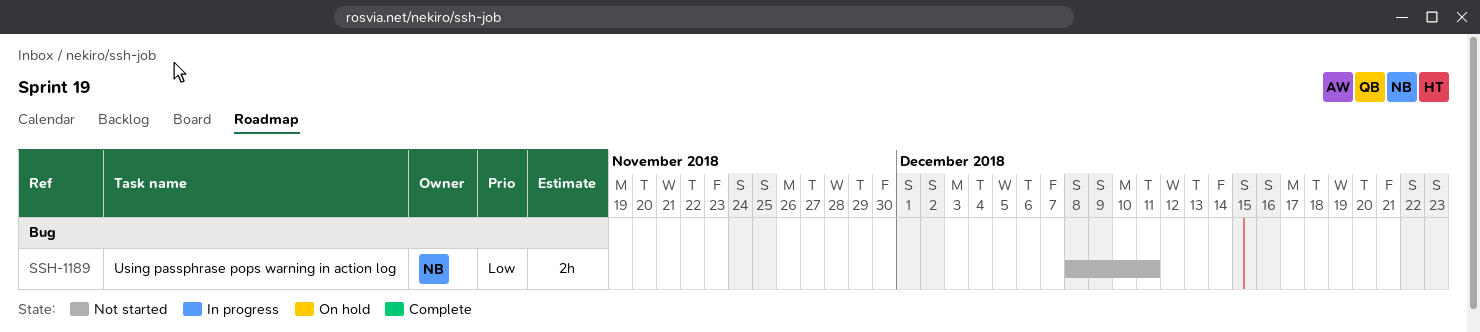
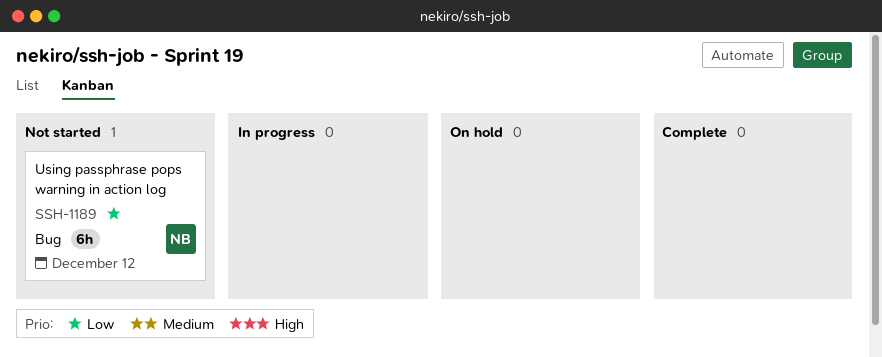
SSH-1189, estimate: 2h -> 6h
SSH-1189, due: Dec 11 -> Dec 12

